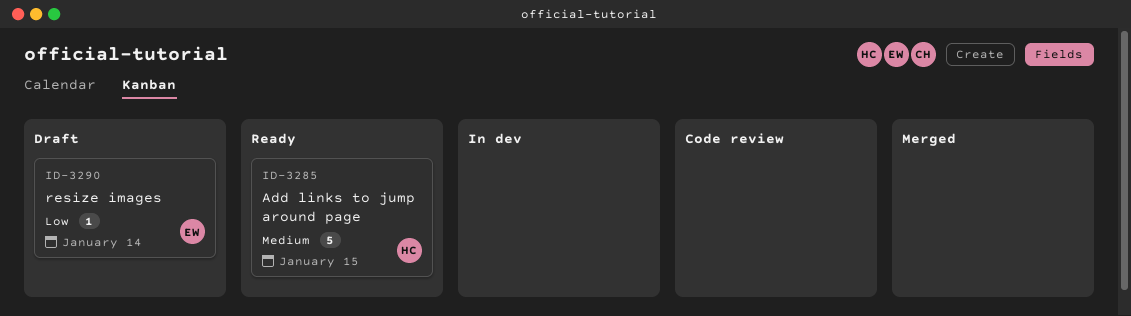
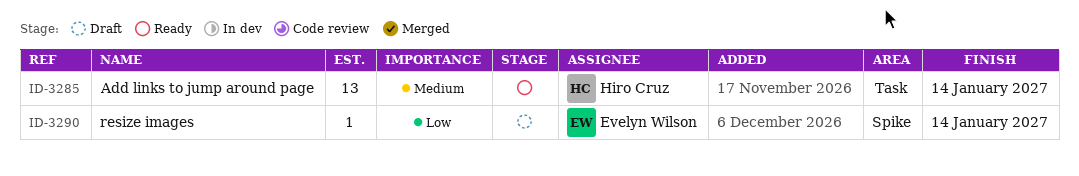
ID-3285, estimate: 5 -> 13
ID-3285, due: Jan 15 -> Jan 14

